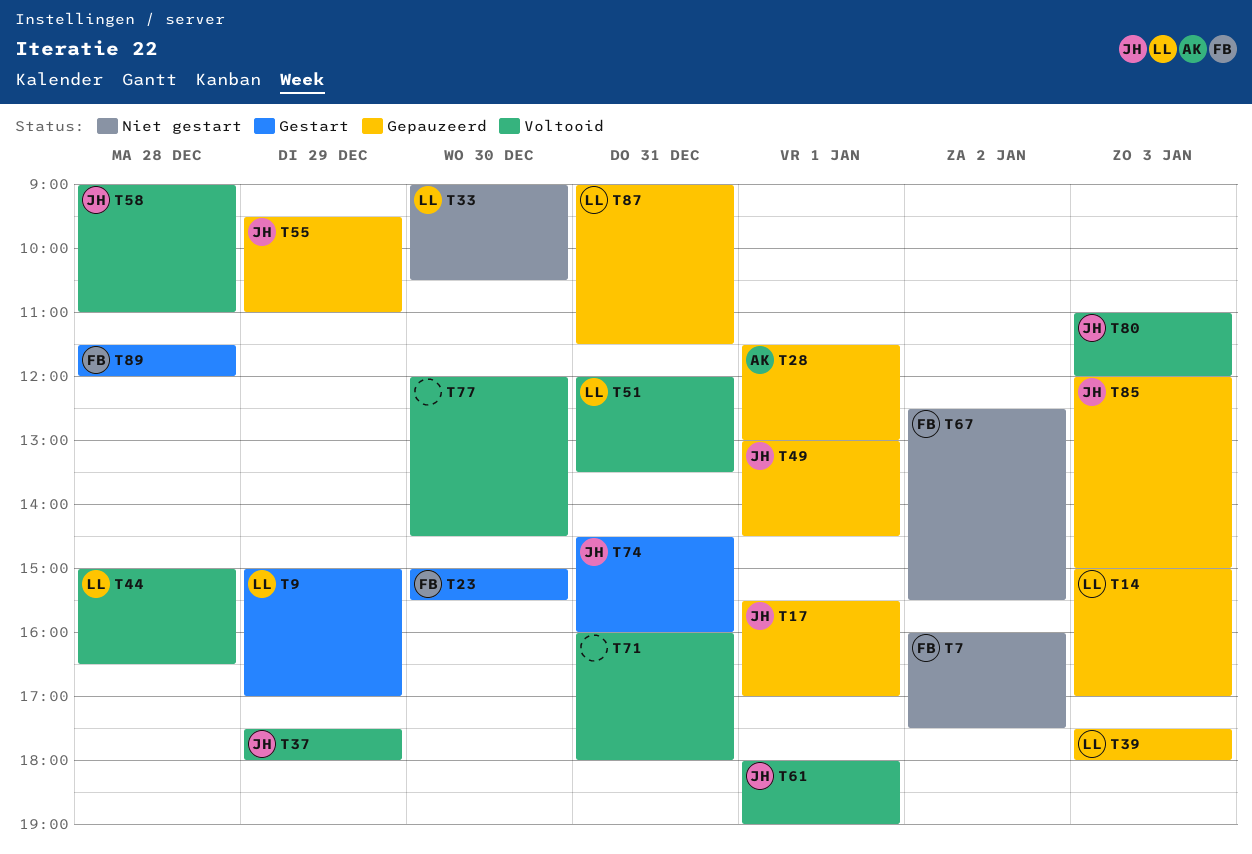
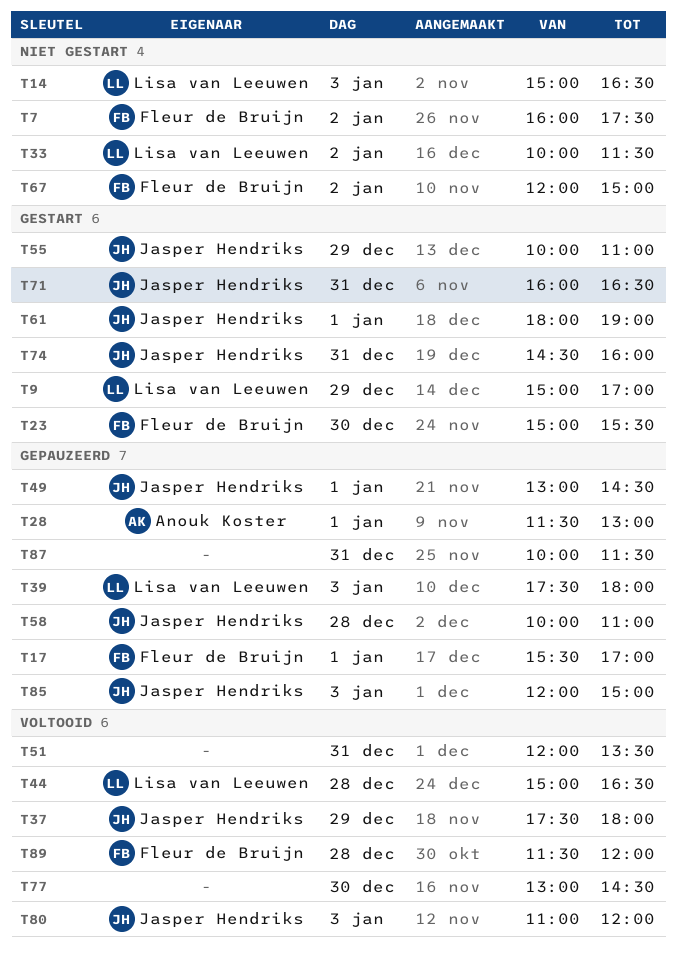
T14, status: Gepauzeerd -> Niet gestart
T14, ends: 17:00 -> 16:30
T17, owner: Jasper Hendriks -> Fleur de Bruijn
T33, day: Dec 30 -> Jan 2
T33, begins: 09:00 -> 10:00
T33, ends: 10:30 -> 11:30
T51, owner: Lisa van Leeuwen -> none
T55, status: Gepauzeerd -> Gestart
T55, begins: 09:30 -> 10:00
T58, status: Voltooid -> Gepauzeerd
T58, begins: 09:00 -> 10:00
T61, status: Voltooid -> Gestart
T67, begins: 12:30 -> 12:00
T67, ends: 15:30 -> 15:00
T71, status: Voltooid -> Gestart
T71, owner: none -> Jasper Hendriks
T71, ends: 18:00 -> 16:30
T77, begins: 12:00 -> 13:00
T87, owner: Lisa van Leeuwen -> none
T87, begins: 09:00 -> 10:00
T89, status: Gestart -> Voltooid

